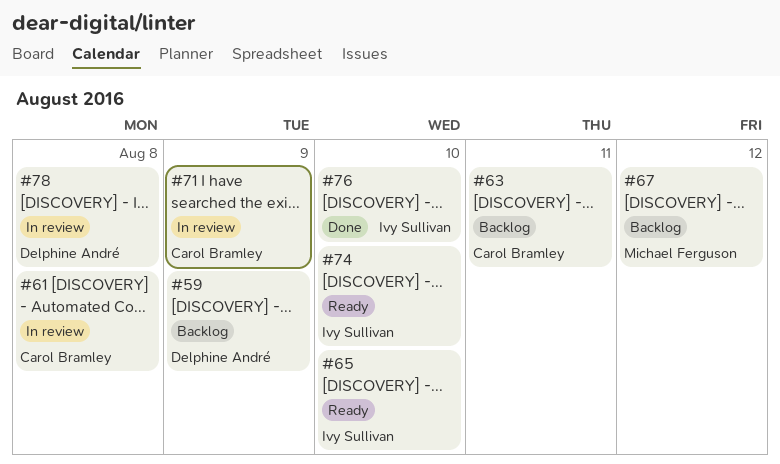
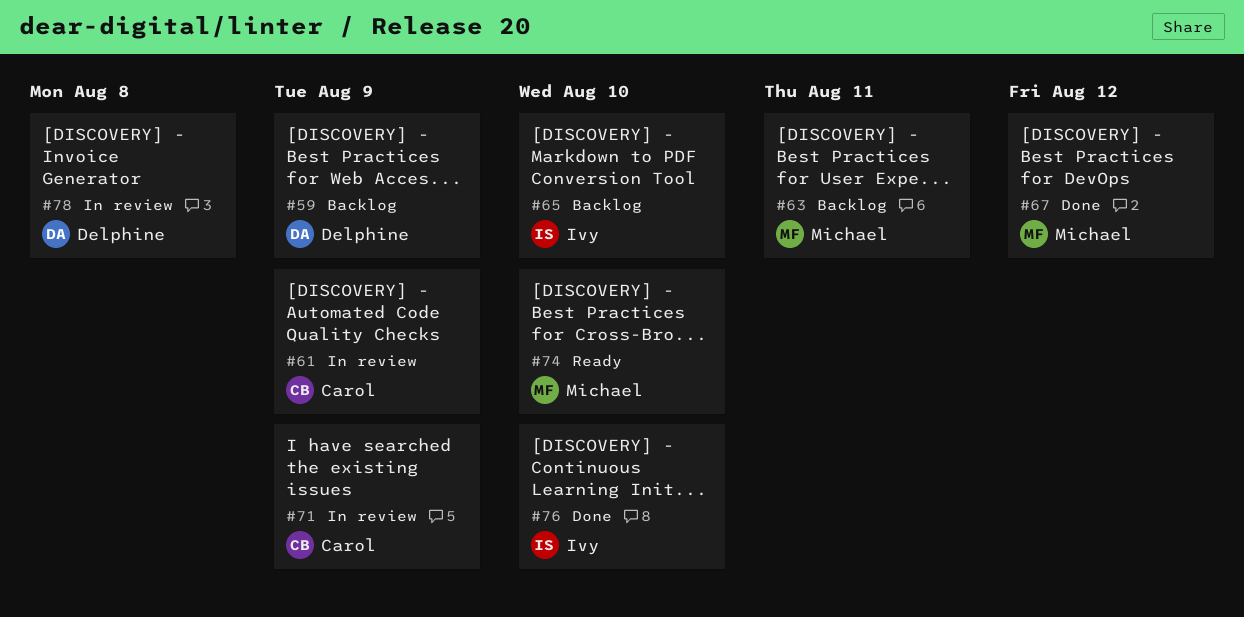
#61, due: Aug 8 -> Aug 9
#63, owner: Carol Bramley -> Michael Ferguson
#65, status: Ready -> Backlog
#67, status: Backlog -> Done
#74, owner: Ivy Sullivan -> Michael Ferguson

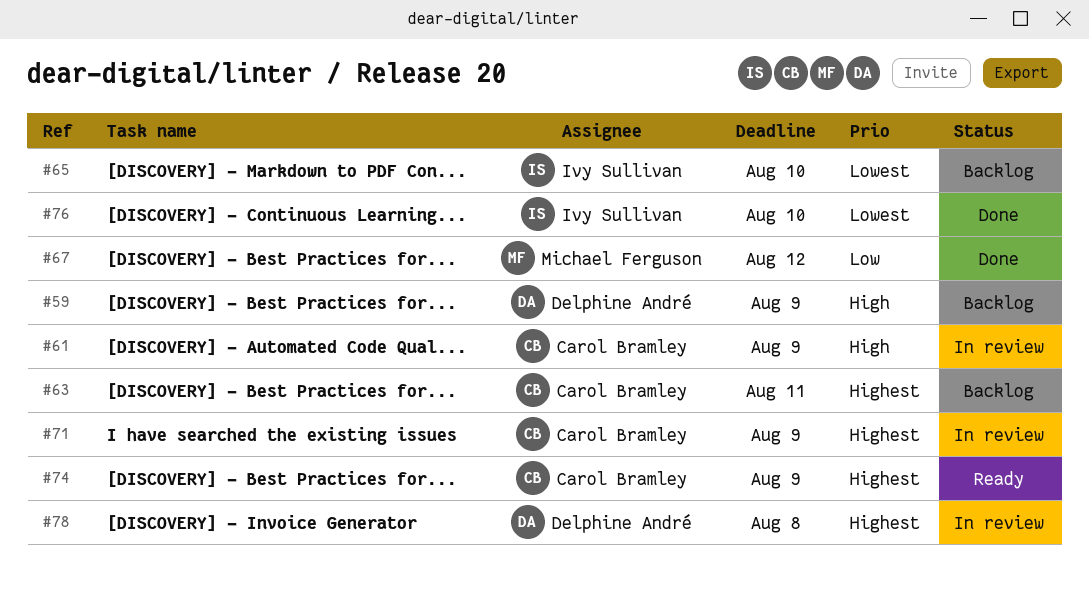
#63, owner: Michael Ferguson -> Carol Bramley
#74, owner: Michael Ferguson -> Carol Bramley
#74, due: Aug 10 -> Aug 9

